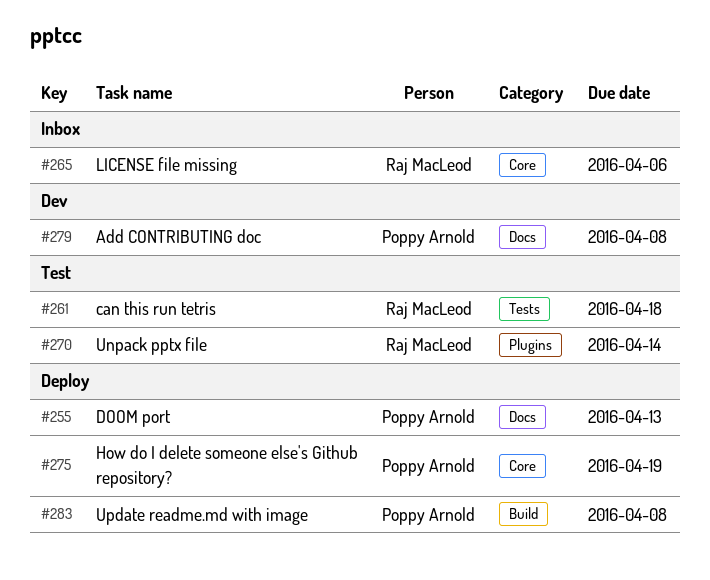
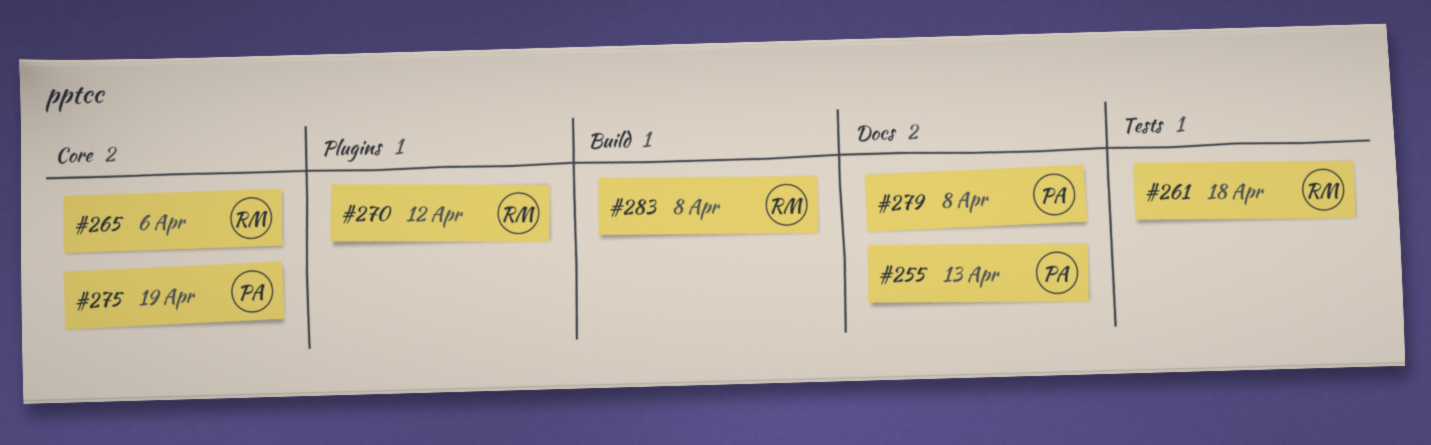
#270, due: Apr 14 -> Apr 12
#283, owner: Poppy Arnold -> Raj MacLeod

